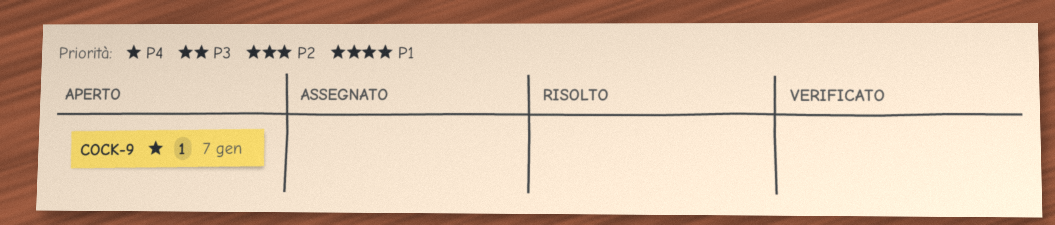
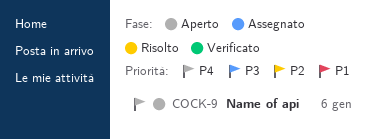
COCK-9, due: Jan 7 -> Jan 6

